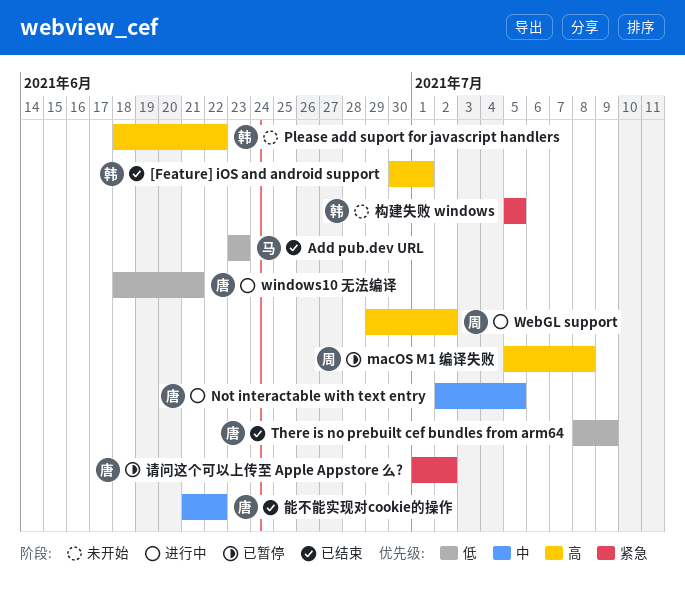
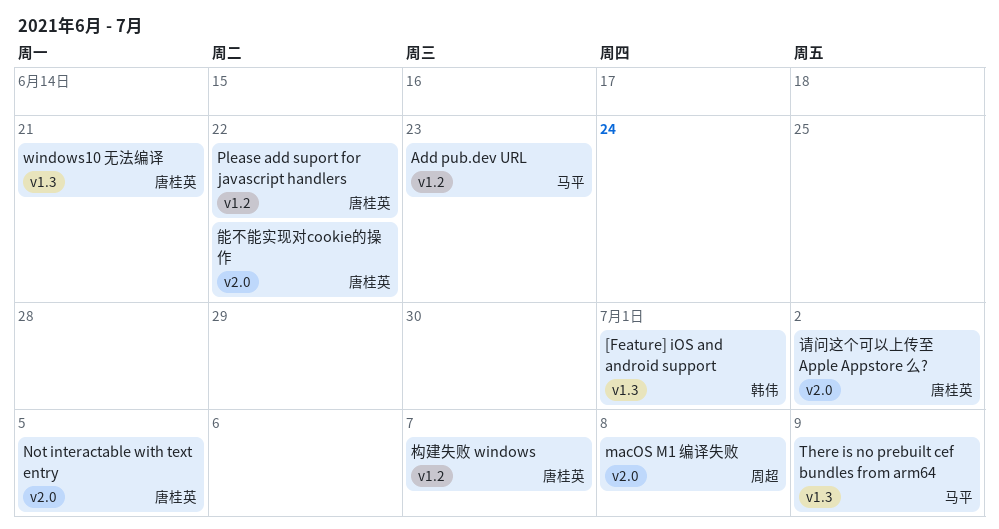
Please add suport for javascript handlers, owner: 韩伟 -> 唐桂英
There is no prebuilt cef bundles from arm64, owner: 唐桂英 -> 马平
WebGL support: present -> none
构建失败 windows, owner: 韩伟 -> 唐桂英
构建失败 windows, due: Jul 5 -> Jul 7

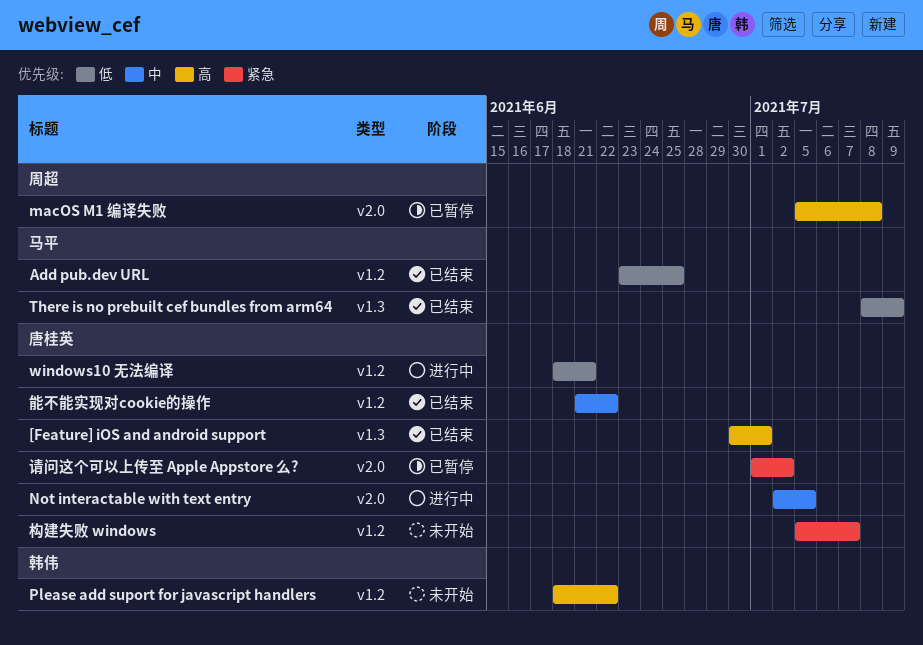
[Feature] iOS and android support, owner: 韩伟 -> 唐桂英
Add pub.dev URL, due: Jun 23 -> Jun 25
Please add suport for javascript handlers, owner: 唐桂英 -> 韩伟
windows10 无法编译, label: v1.3 -> v1.2
能不能实现对cookie的操作, label: v2.0 -> v1.2

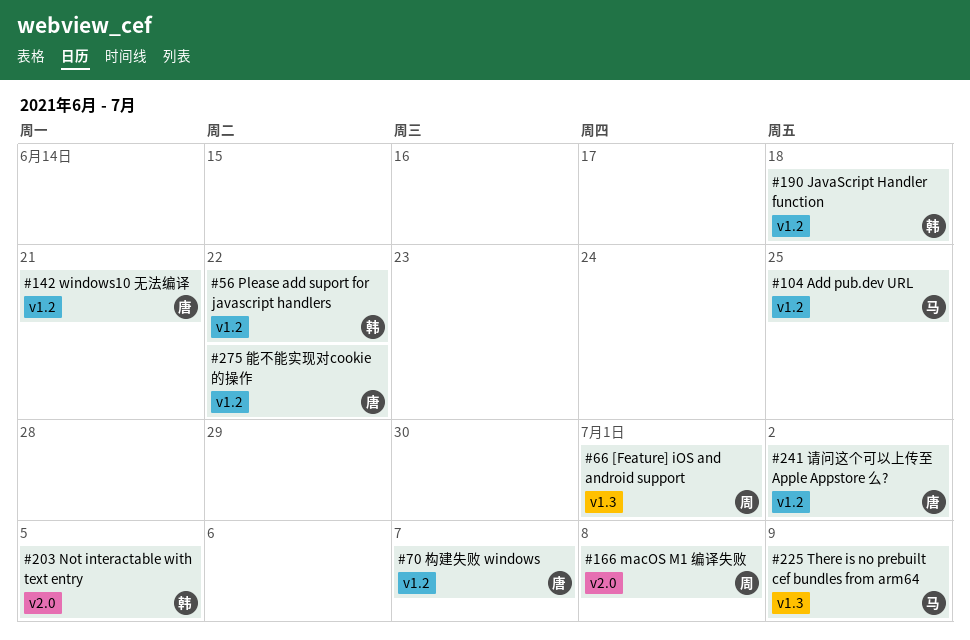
[Feature] iOS and android support, owner: 唐桂英 -> 周超
JavaScript Handler function: none -> present
Not interactable with text entry, owner: 唐桂英 -> 韩伟
请问这个可以上传至 Apple Appstore 么?, label: v2.0 -> v1.2

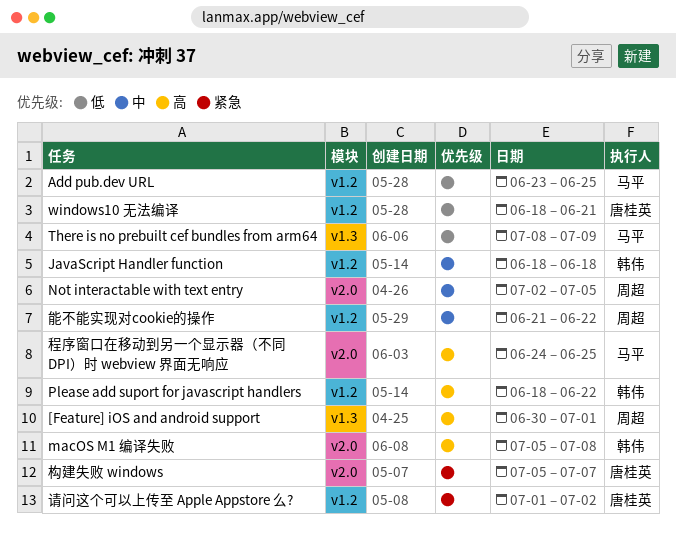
macOS M1 编译失败, owner: 周超 -> 韩伟
Not interactable with text entry, owner: 韩伟 -> 周超
构建失败 windows, label: v1.2 -> v2.0
程序窗口在移动到另一个显示器（不同 DPI）时 webview 界面无响应: none -> present
能不能实现对cookie的操作, owner: 唐桂英 -> 周超

